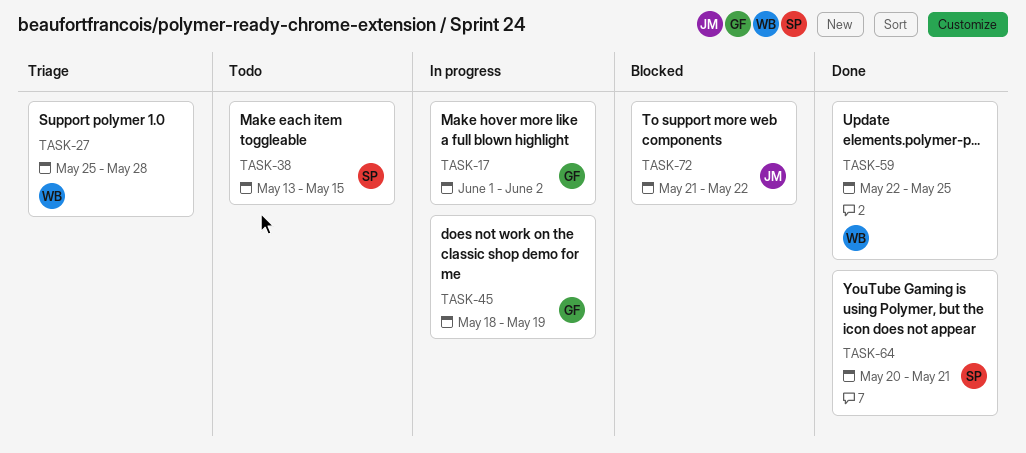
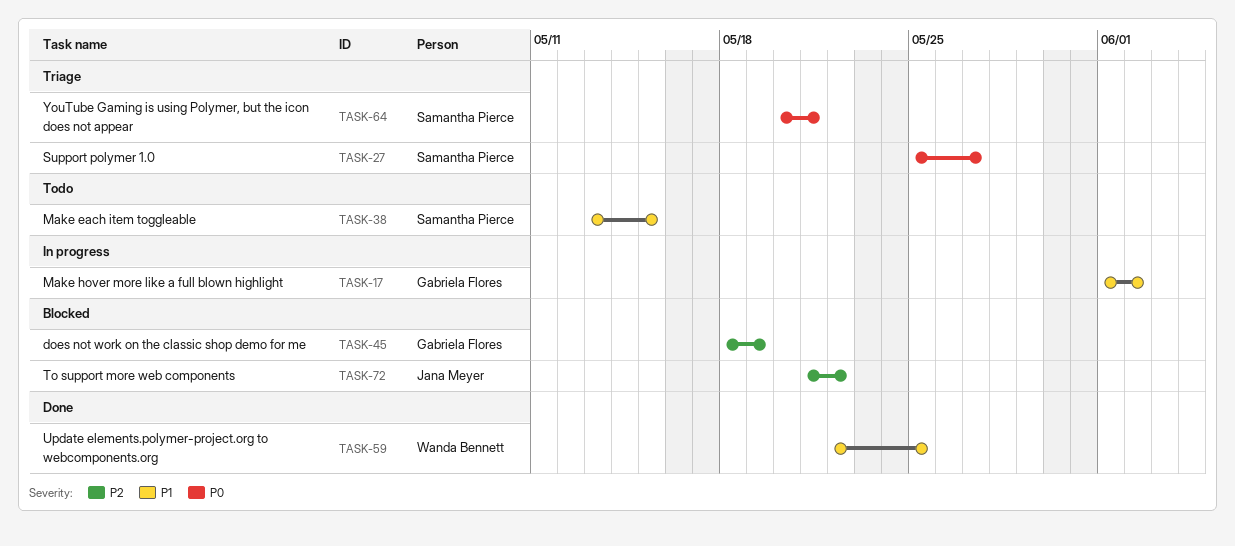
TASK-27, owner: Wanda Bennett -> Samantha Pierce
TASK-27, due: May 28 -> May 27
TASK-45, status: In progress -> Blocked
TASK-64, status: Done -> Triage

